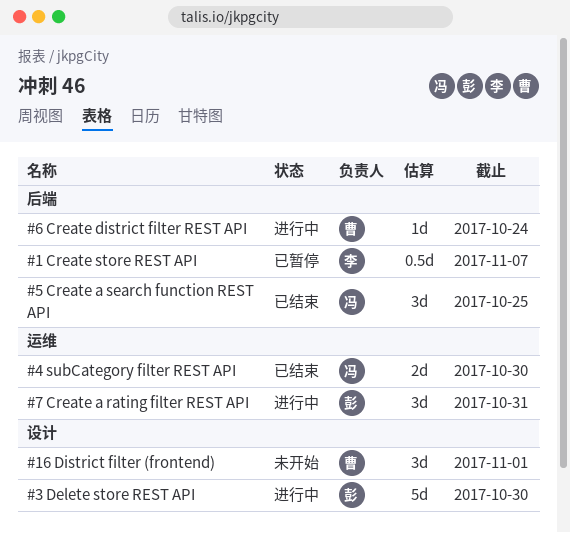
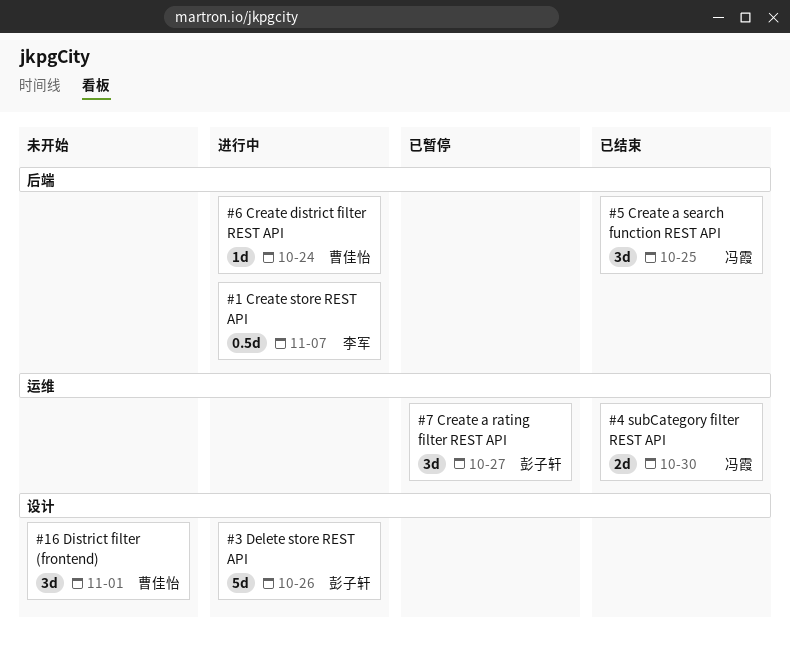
#1 Create store REST API, status: 已暂停 -> 进行中
#3 Delete store REST API, due: Oct 30 -> Oct 26
#7 Create a rating filter REST API, status: 进行中 -> 已暂停
#7 Create a rating filter REST API, due: Oct 31 -> Oct 27

